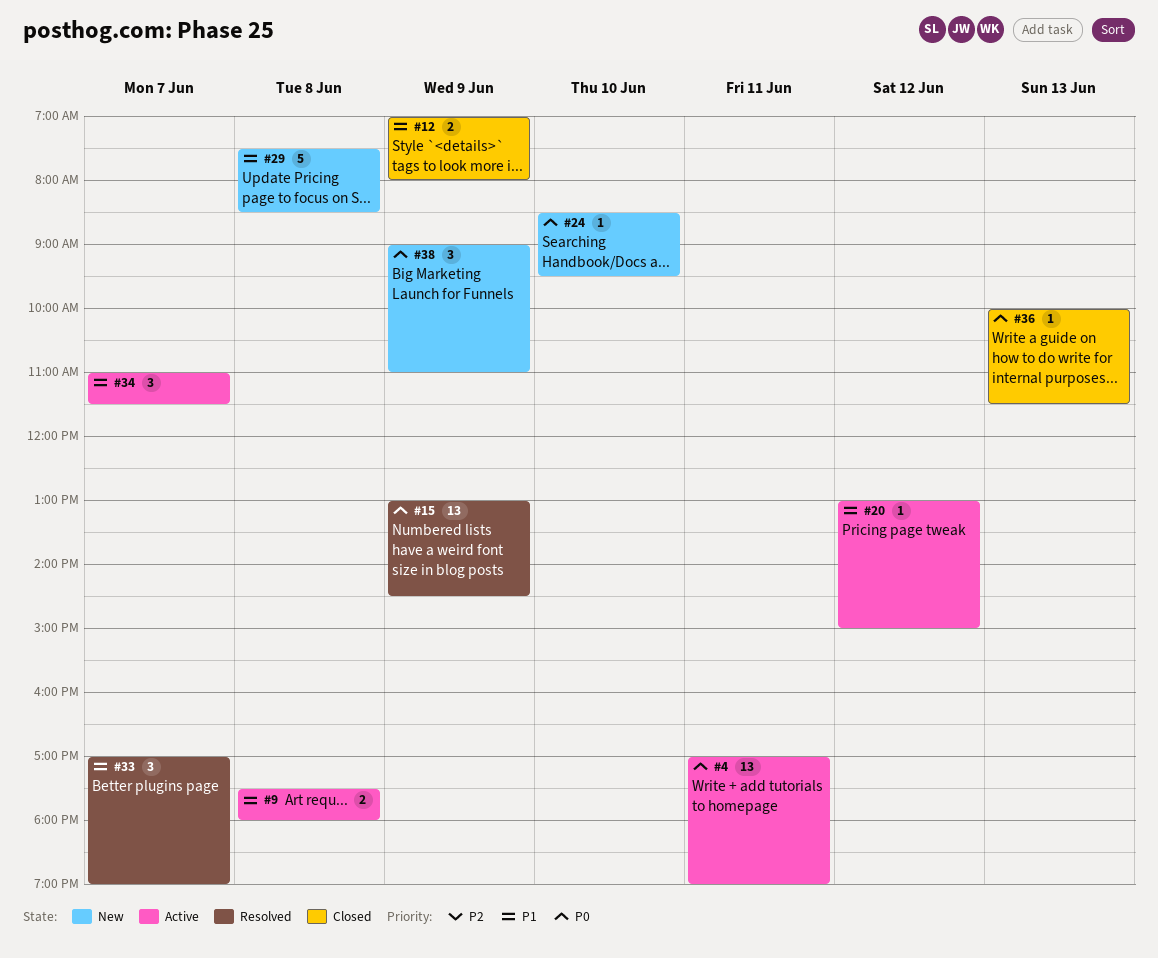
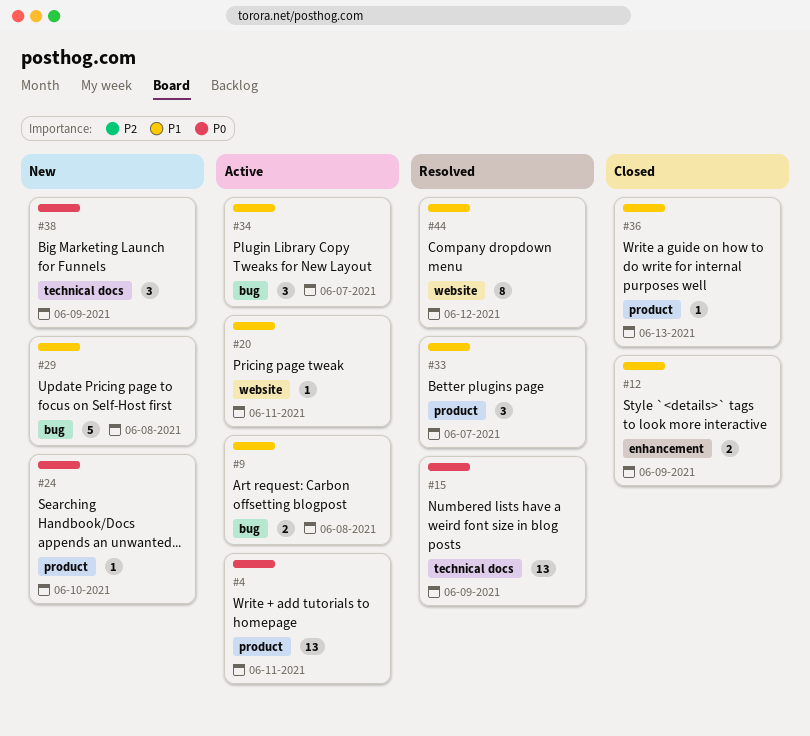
#20, day: Jun 12 -> Jun 11
#36, priority: P0 -> P1
#44: none -> present

